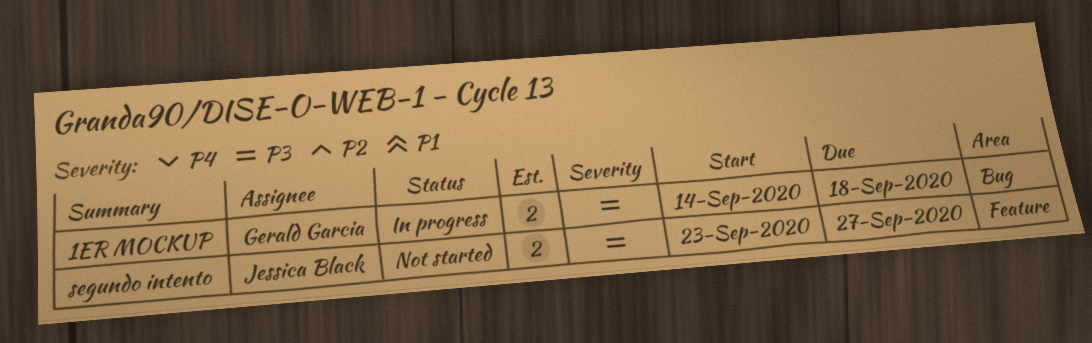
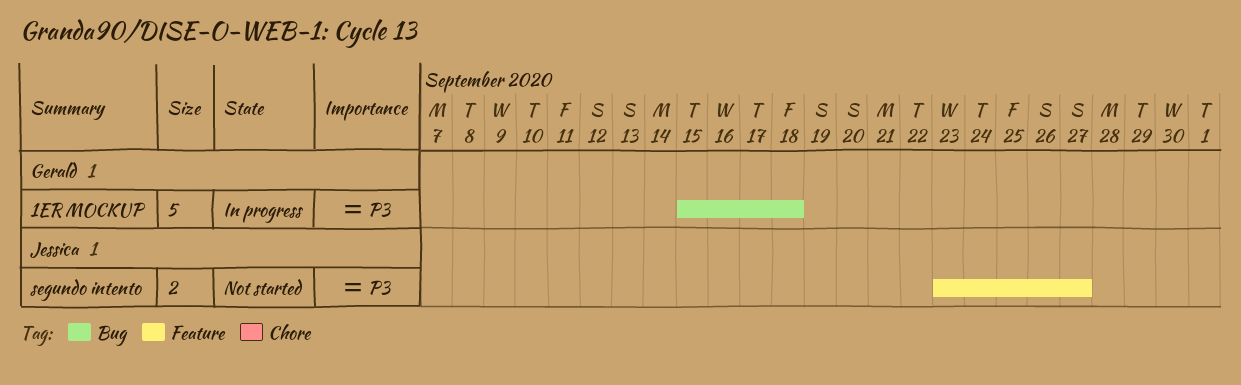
1ER MOCKUP, estimate: 2 -> 5
1ER MOCKUP, start: Sep 14 -> Sep 15

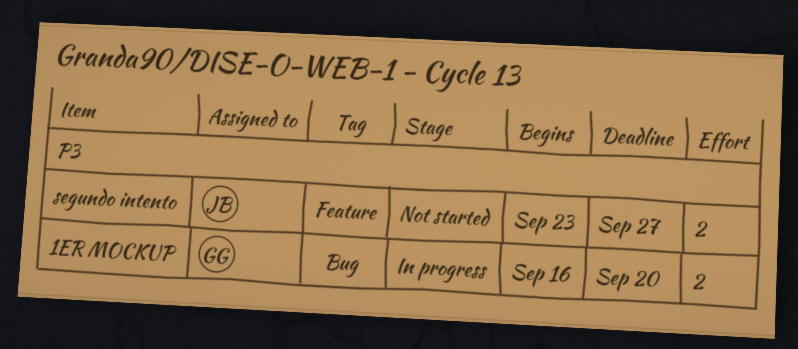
1ER MOCKUP, estimate: 5 -> 2
1ER MOCKUP, start: Sep 15 -> Sep 16
1ER MOCKUP, due: Sep 18 -> Sep 20

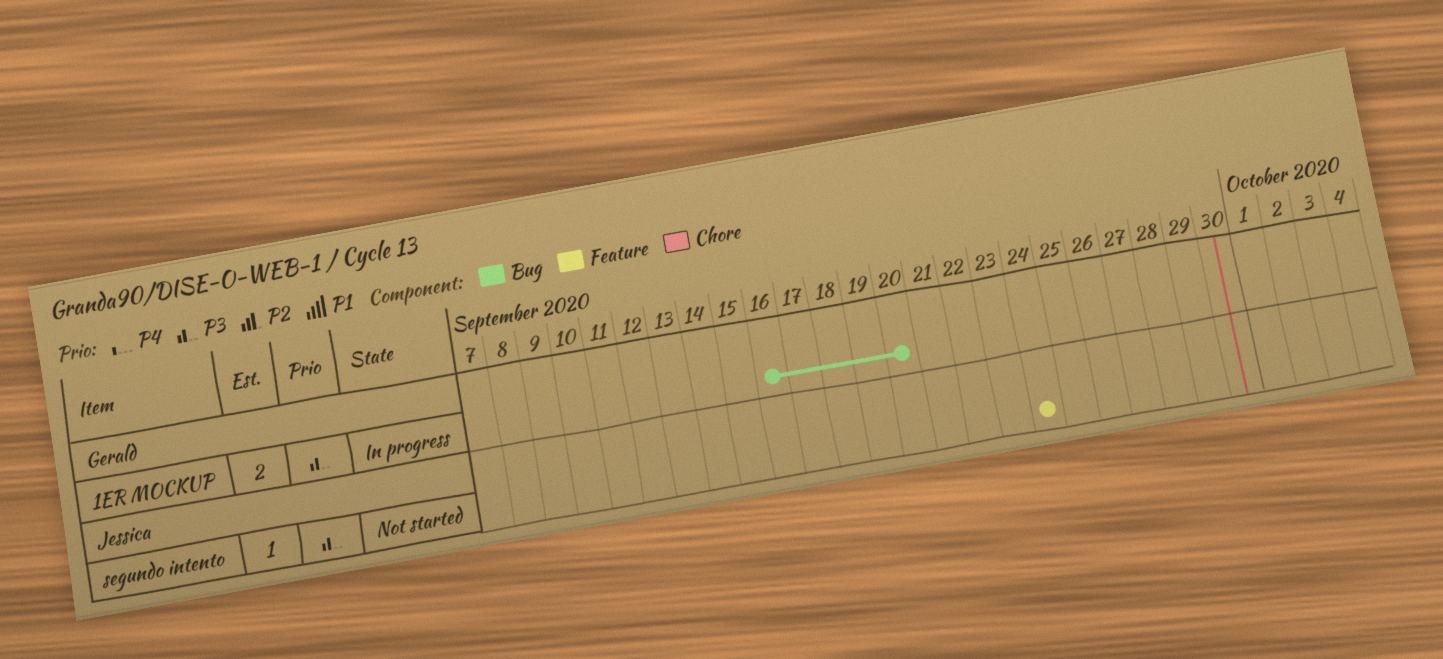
segundo intento, estimate: 2 -> 1
segundo intento, start: Sep 23 -> Sep 24
segundo intento, due: Sep 27 -> Sep 24

